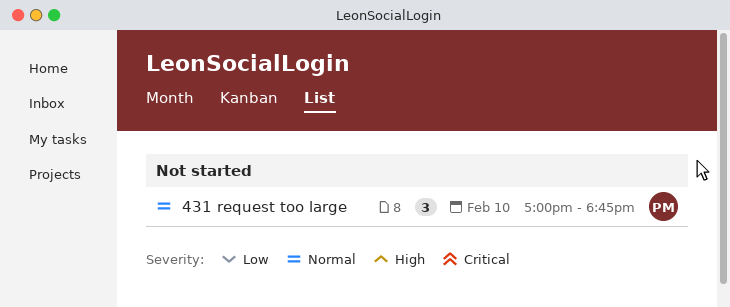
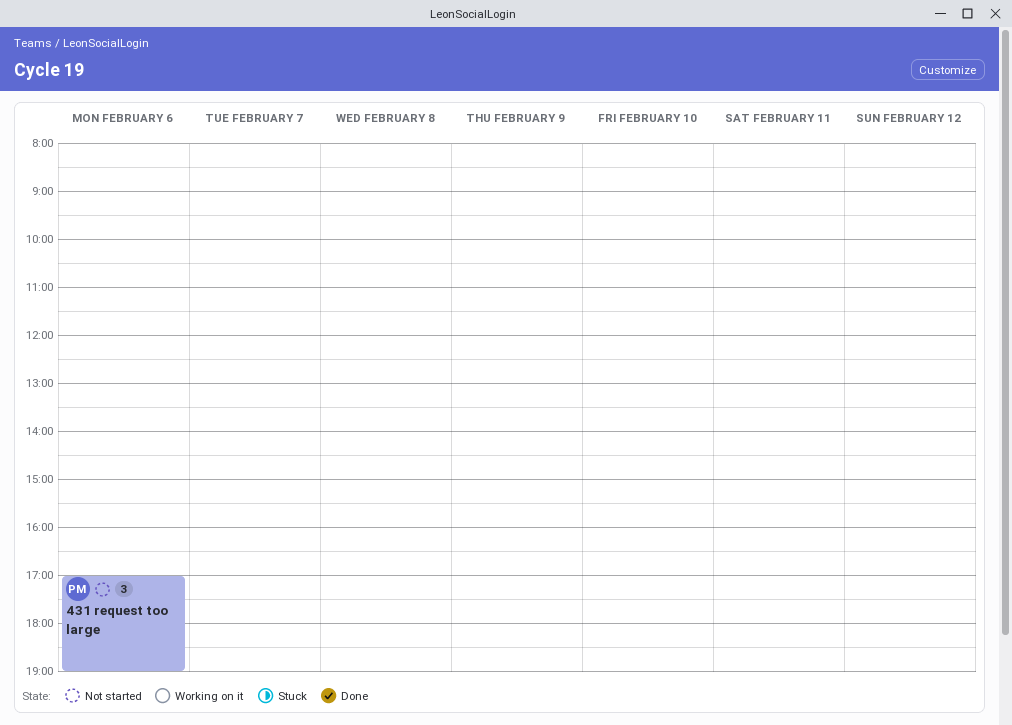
431 request too large, day: Feb 10 -> Feb 6
431 request too large, ends: 18:45 -> 19:00

